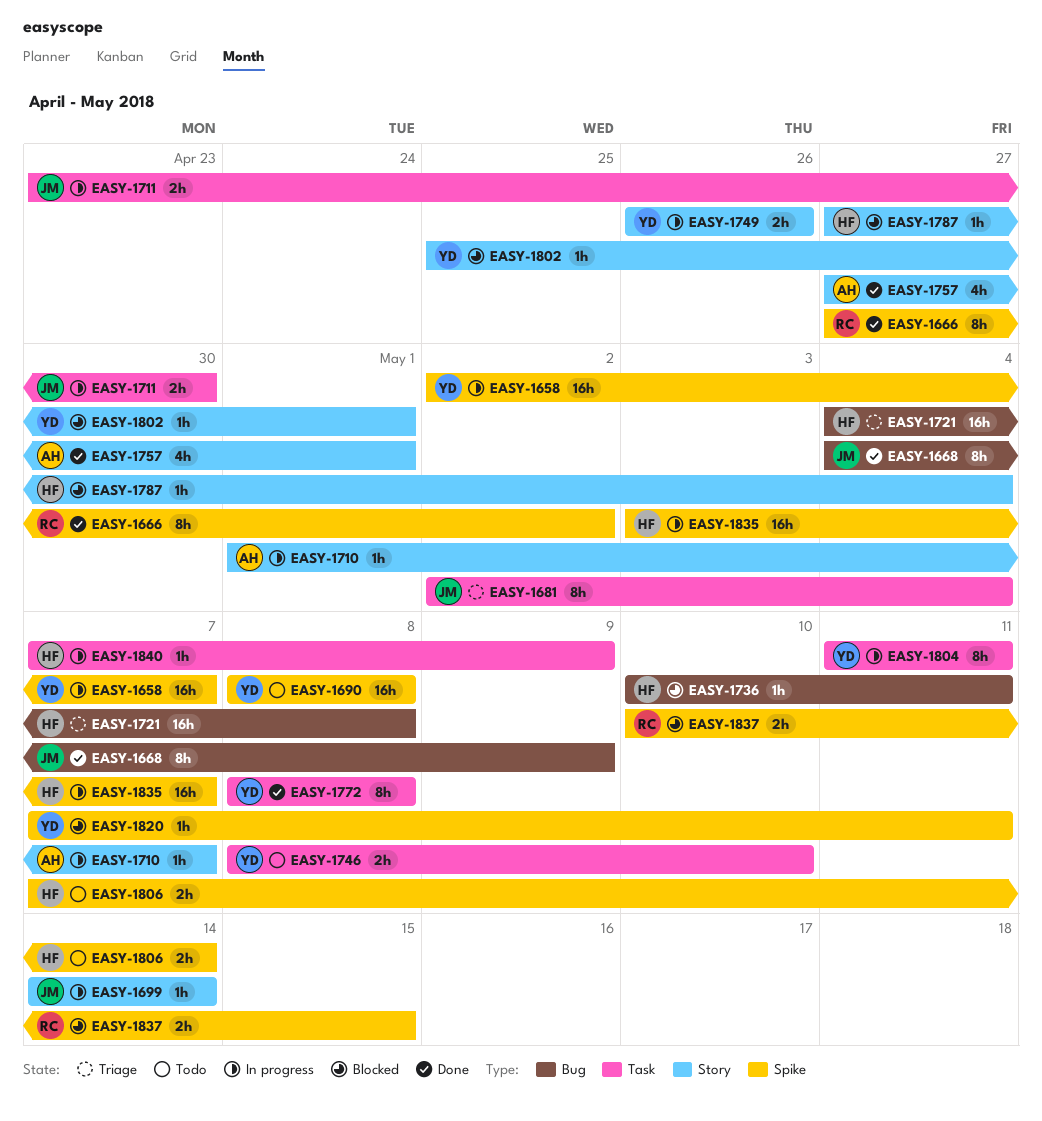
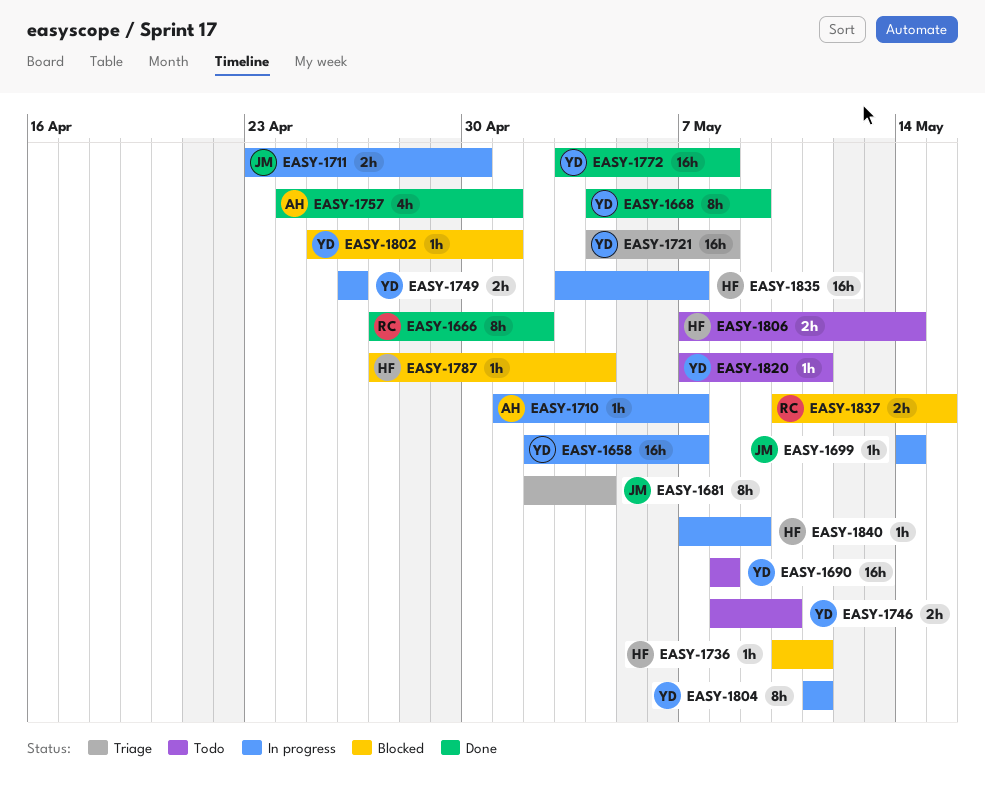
EASY-1668, owner: JM -> YD
EASY-1721, owner: HF -> YD
EASY-1757, start: Apr 27 -> Apr 24
EASY-1772, estimate: 8h -> 16h
EASY-1772, start: May 8 -> May 3
EASY-1820, status: Blocked -> Todo

